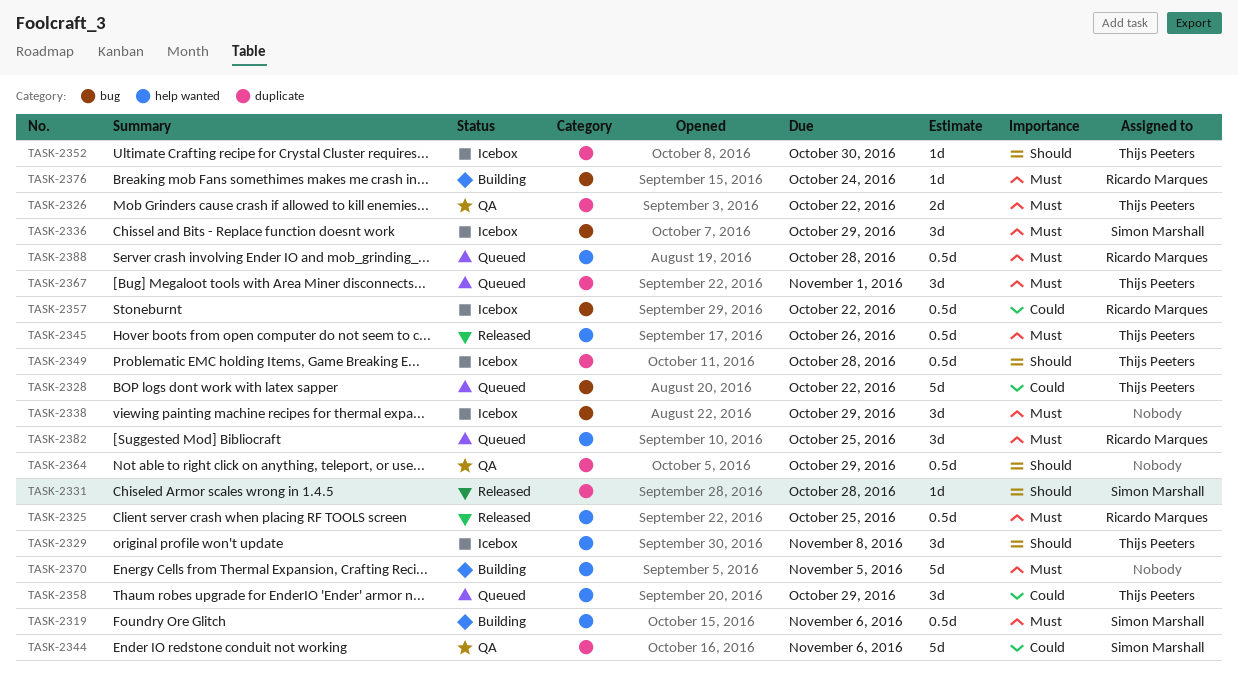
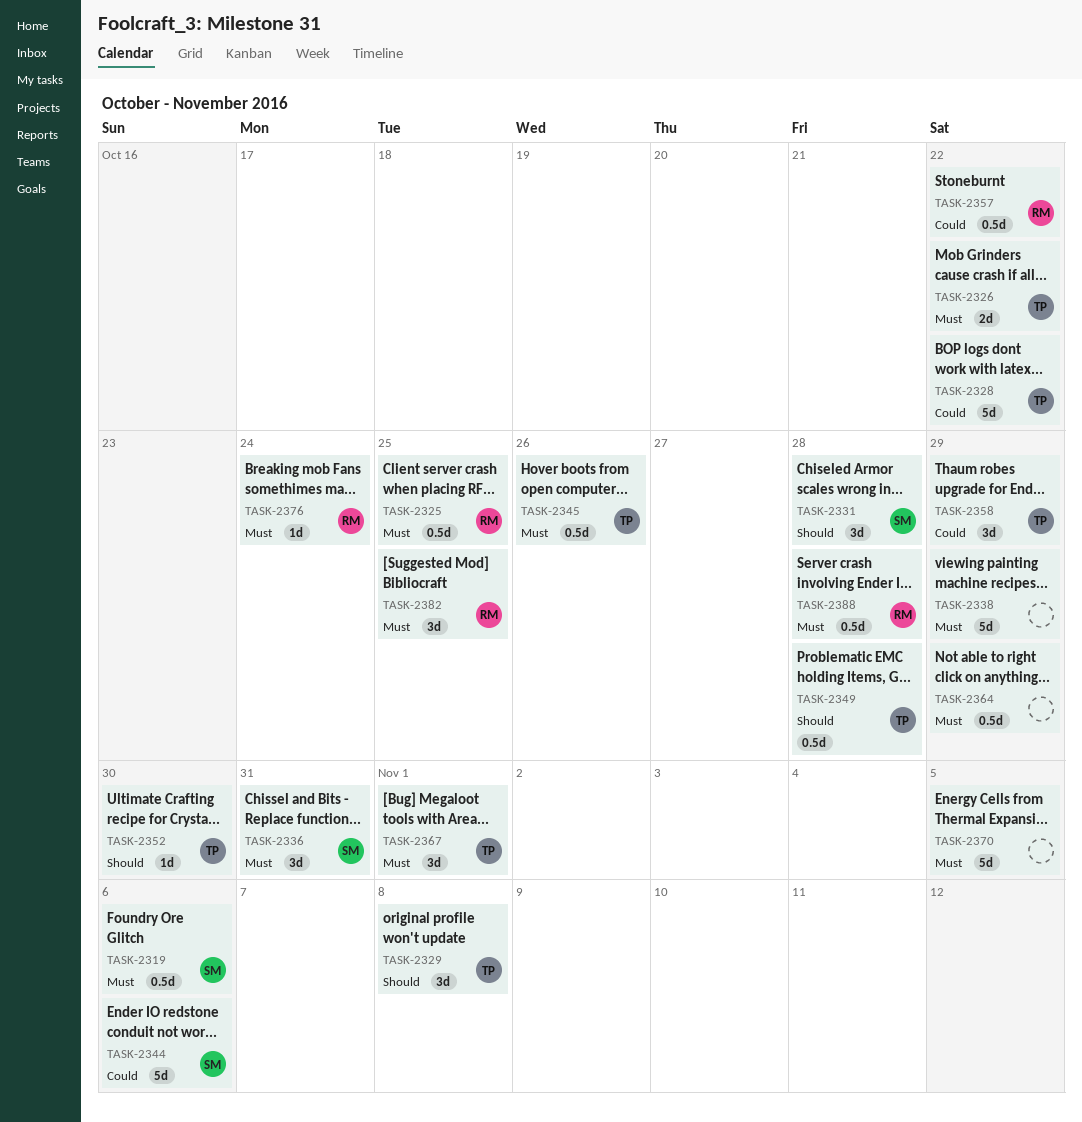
TASK-2331, estimate: 1d -> 3d
TASK-2336, due: Oct 29 -> Oct 31
TASK-2338, estimate: 3d -> 5d
TASK-2364, priority: Should -> Must

